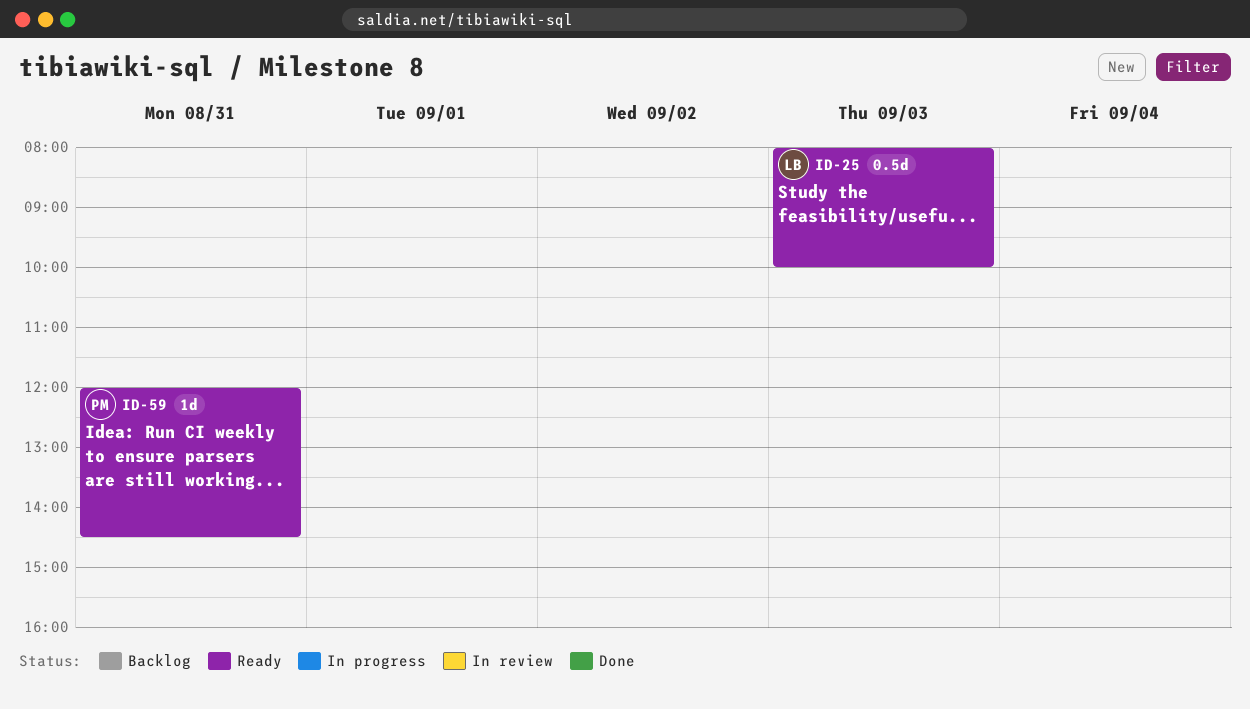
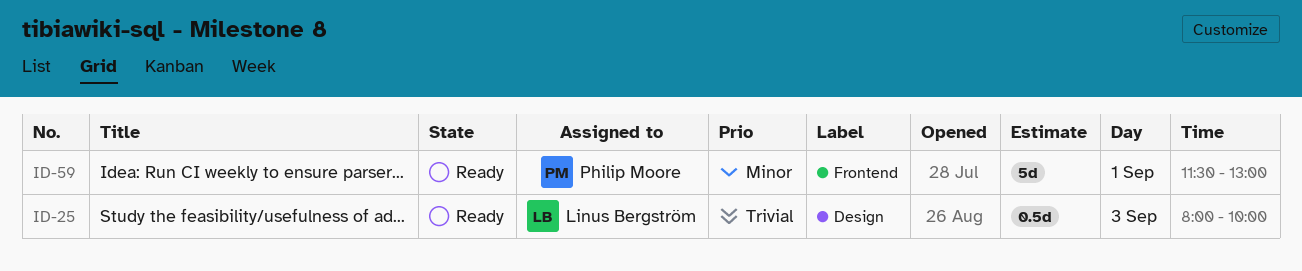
ID-59, estimate: 1d -> 5d
ID-59, day: Aug 31 -> Sep 1
ID-59, begins: 12:00 -> 11:30
ID-59, ends: 14:30 -> 13:00

